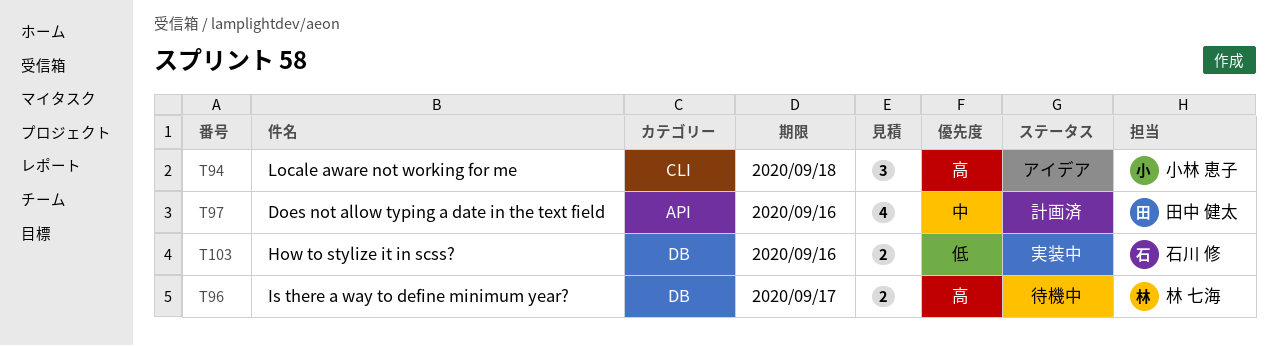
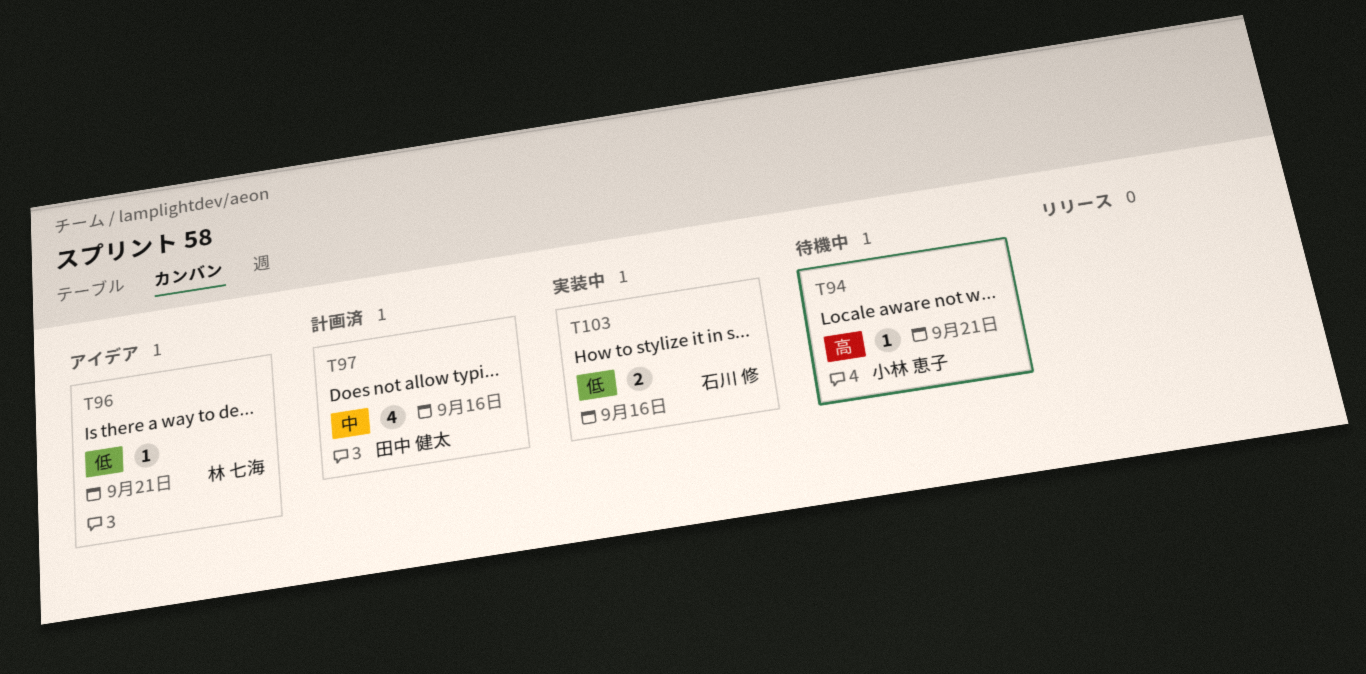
T94, status: アイデア -> 待機中
T94, estimate: 3 -> 1
T94, due: Sep 18 -> Sep 21
T96, status: 待機中 -> アイデア
T96, priority: 高 -> 低
T96, estimate: 2 -> 1
T96, due: Sep 17 -> Sep 21

